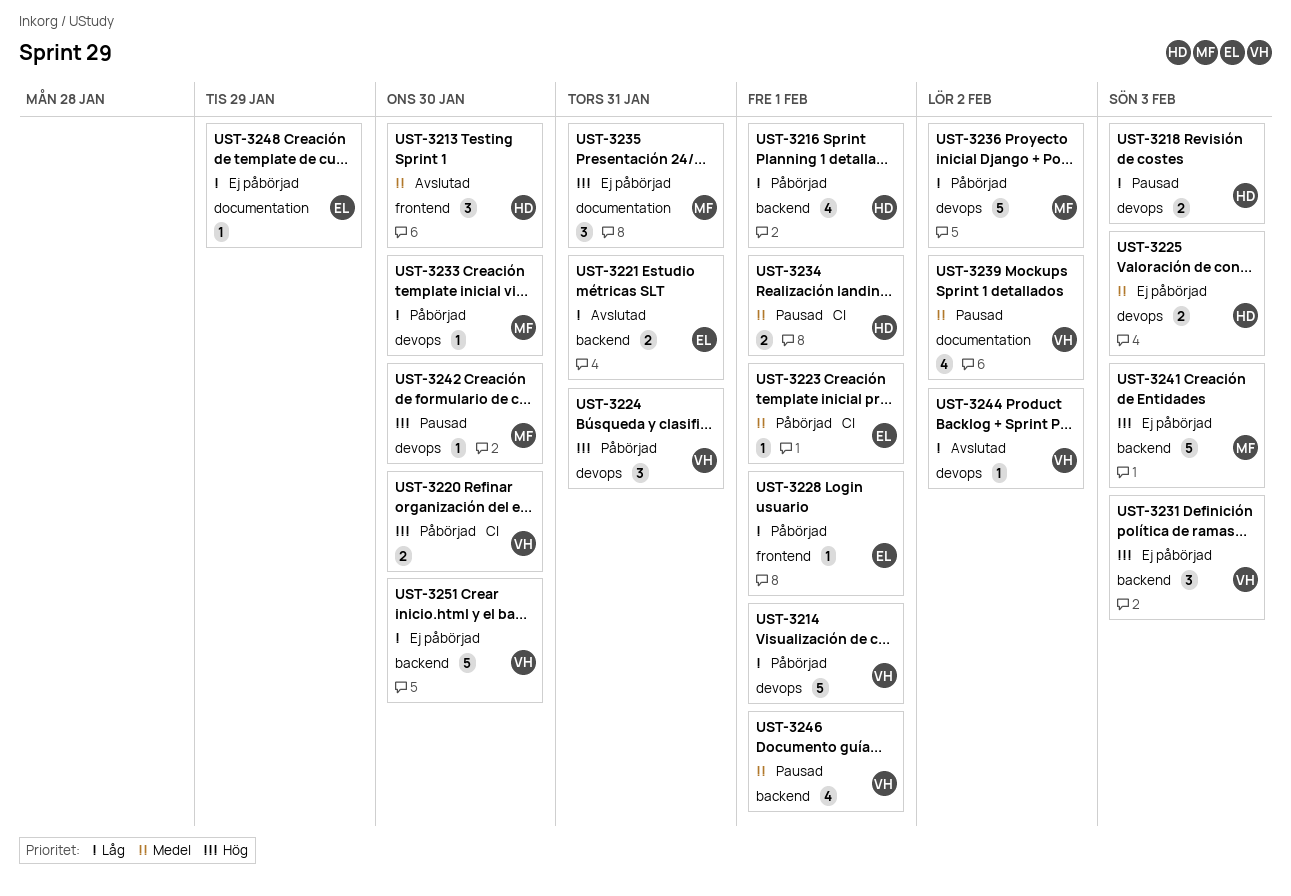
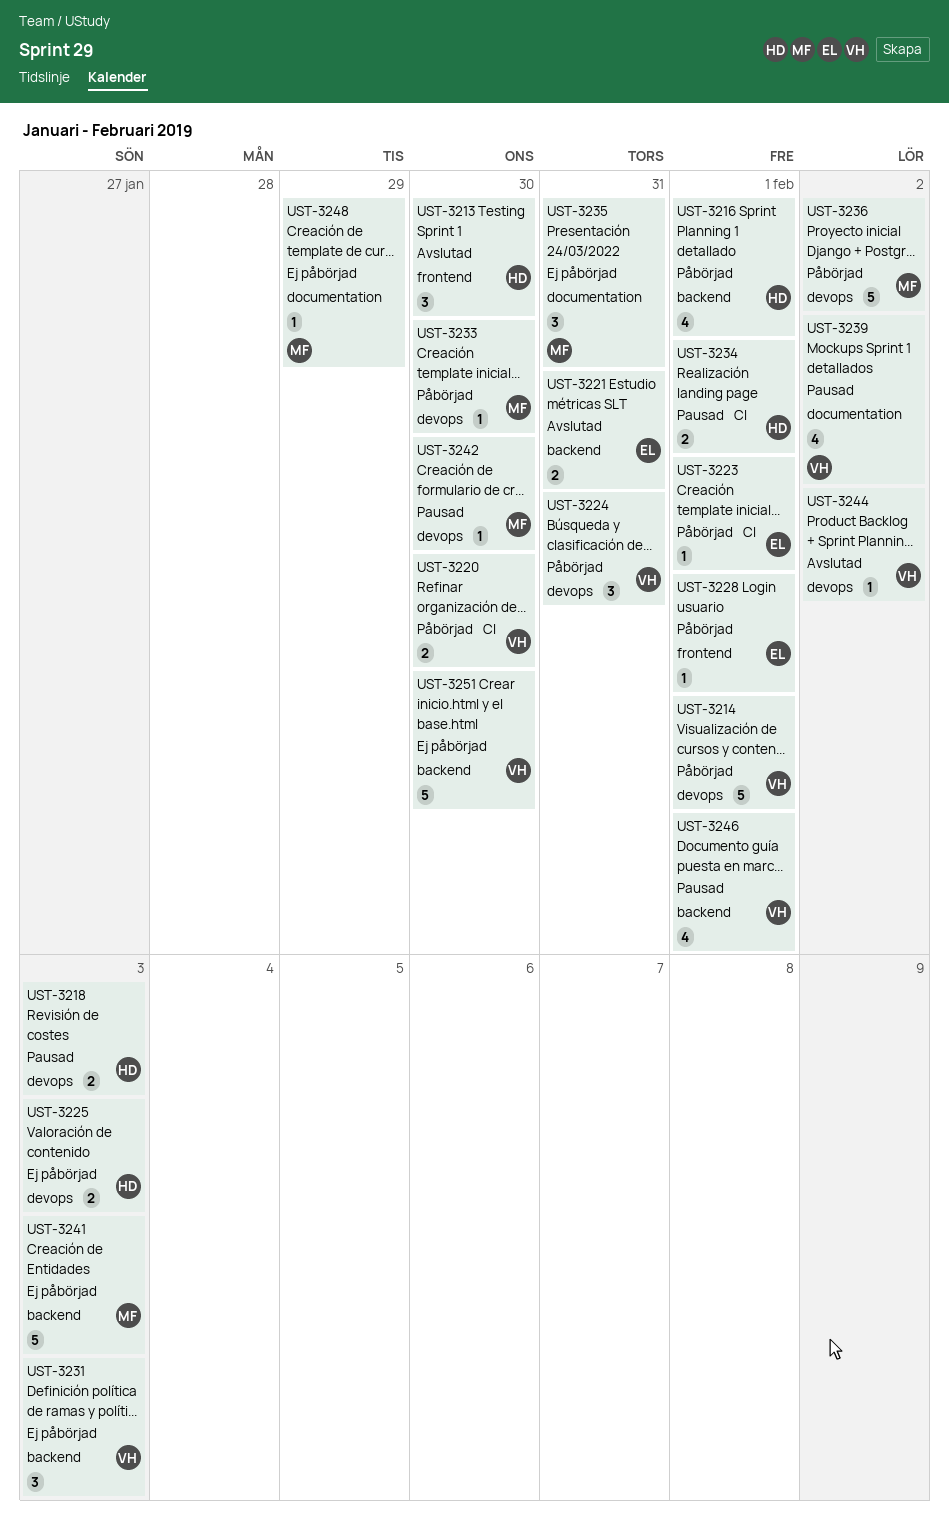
UST-3248, owner: EL -> MF

